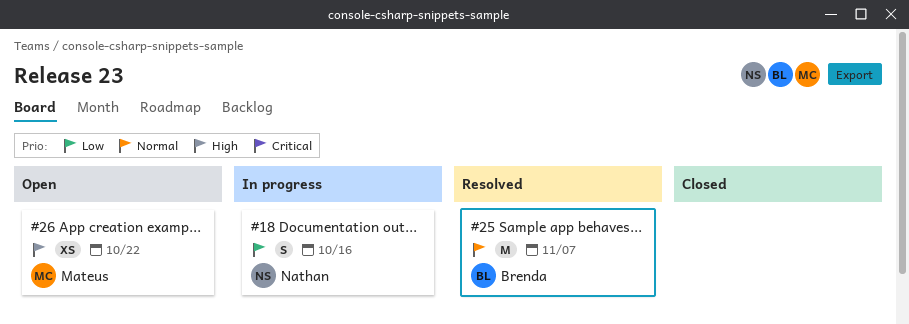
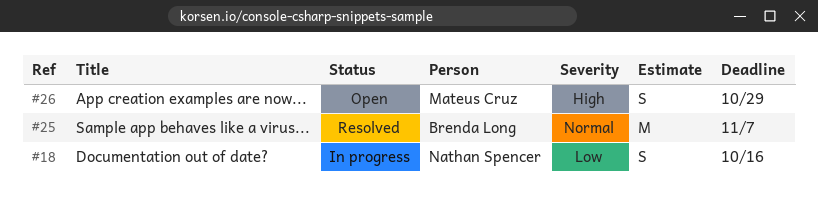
#26, estimate: XS -> S
#26, due: Oct 22 -> Oct 29

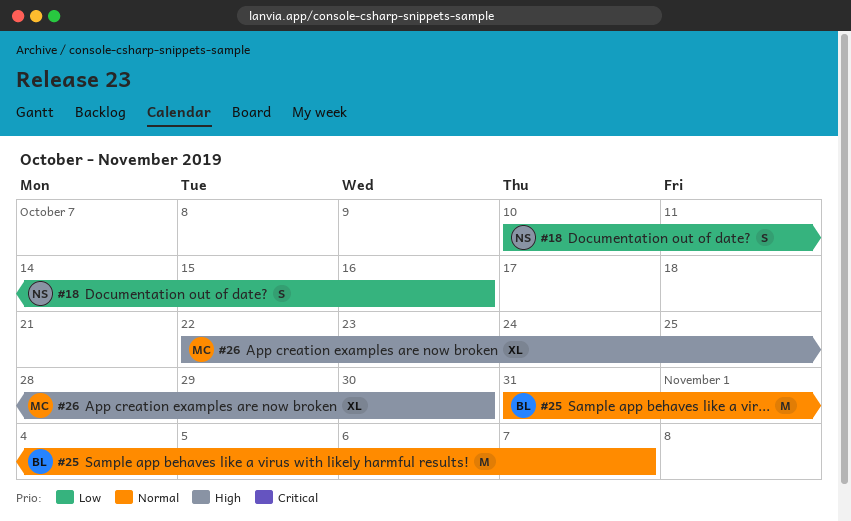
#26, estimate: S -> XL
#26, due: Oct 29 -> Oct 30

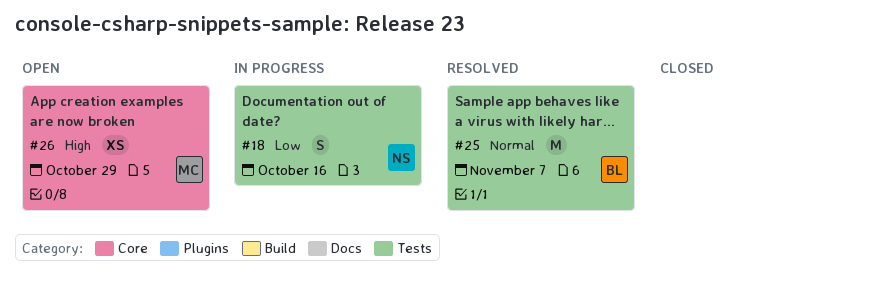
#26, estimate: XL -> XS
#26, due: Oct 30 -> Oct 29

